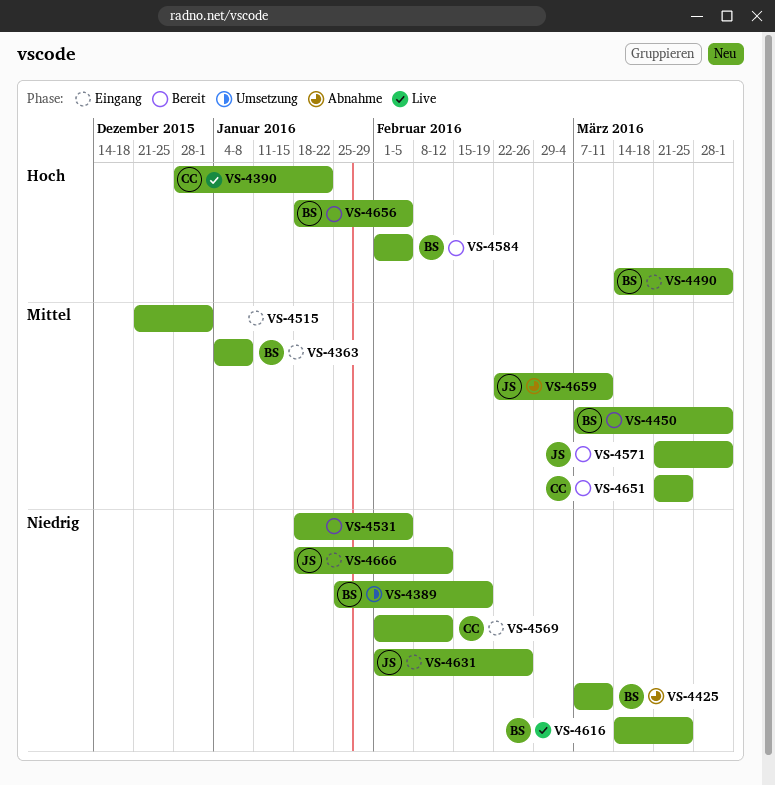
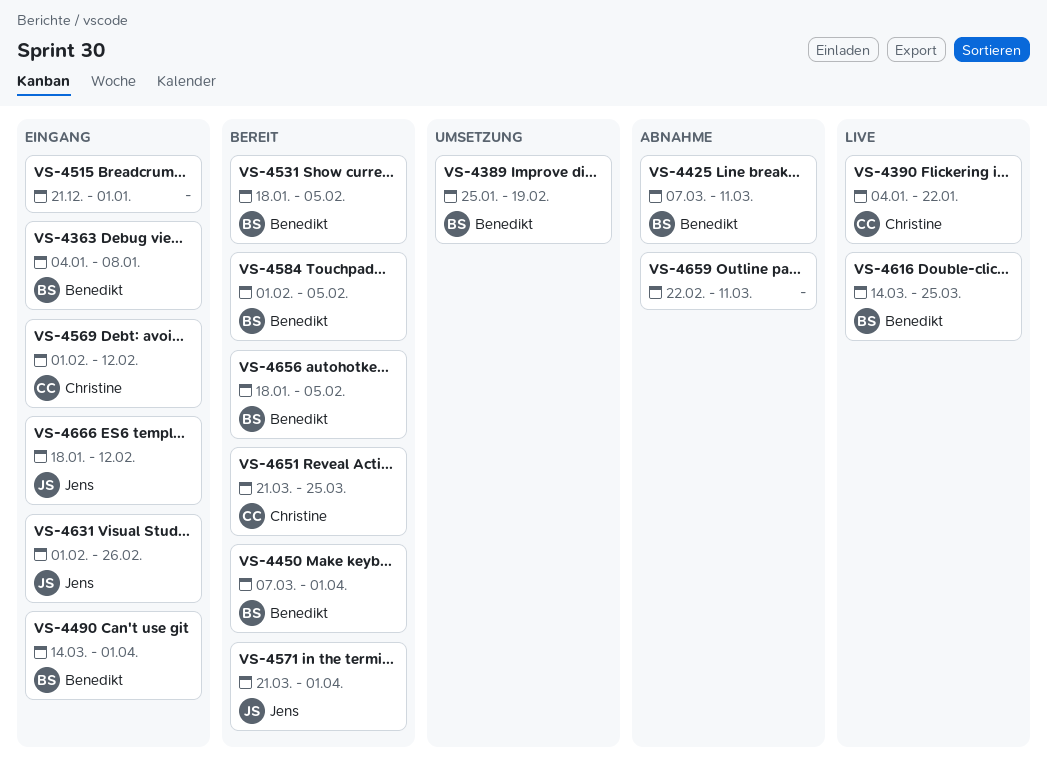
VS-4390, start: Dec 28 -> Jan 4
VS-4531, owner: none -> Benedikt
VS-4659, owner: Jens -> none

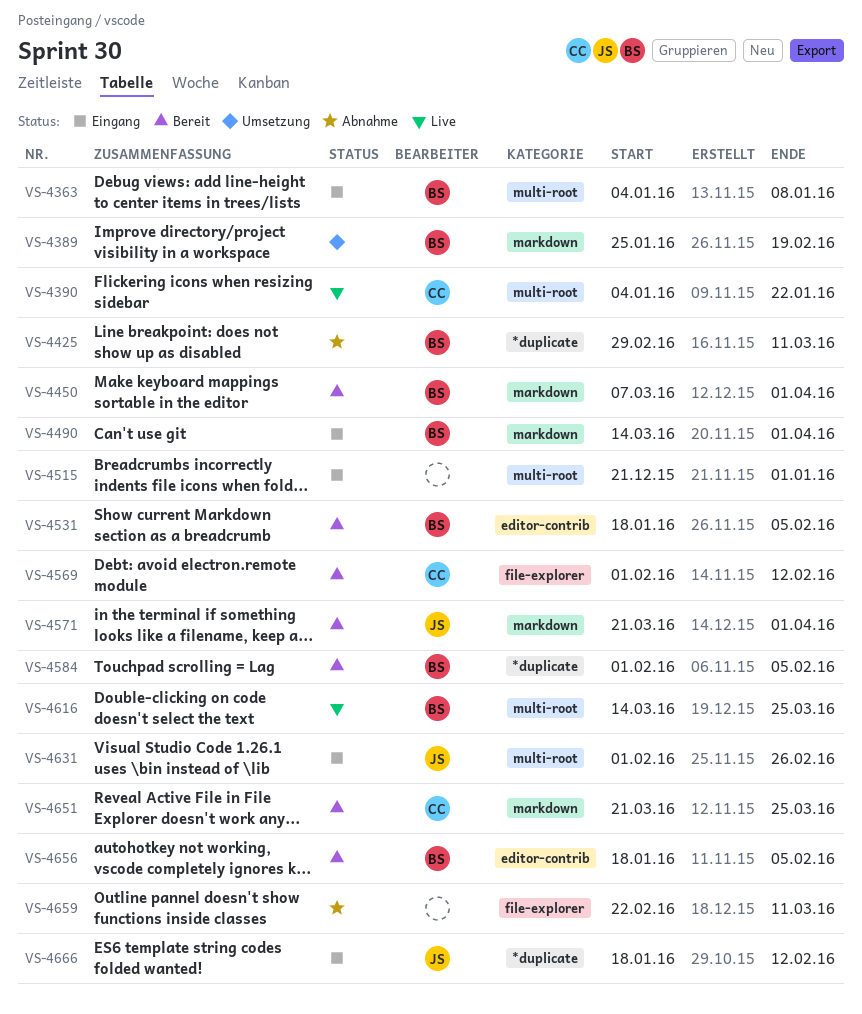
VS-4425, start: Mar 7 -> Feb 29
VS-4569, status: Eingang -> Bereit

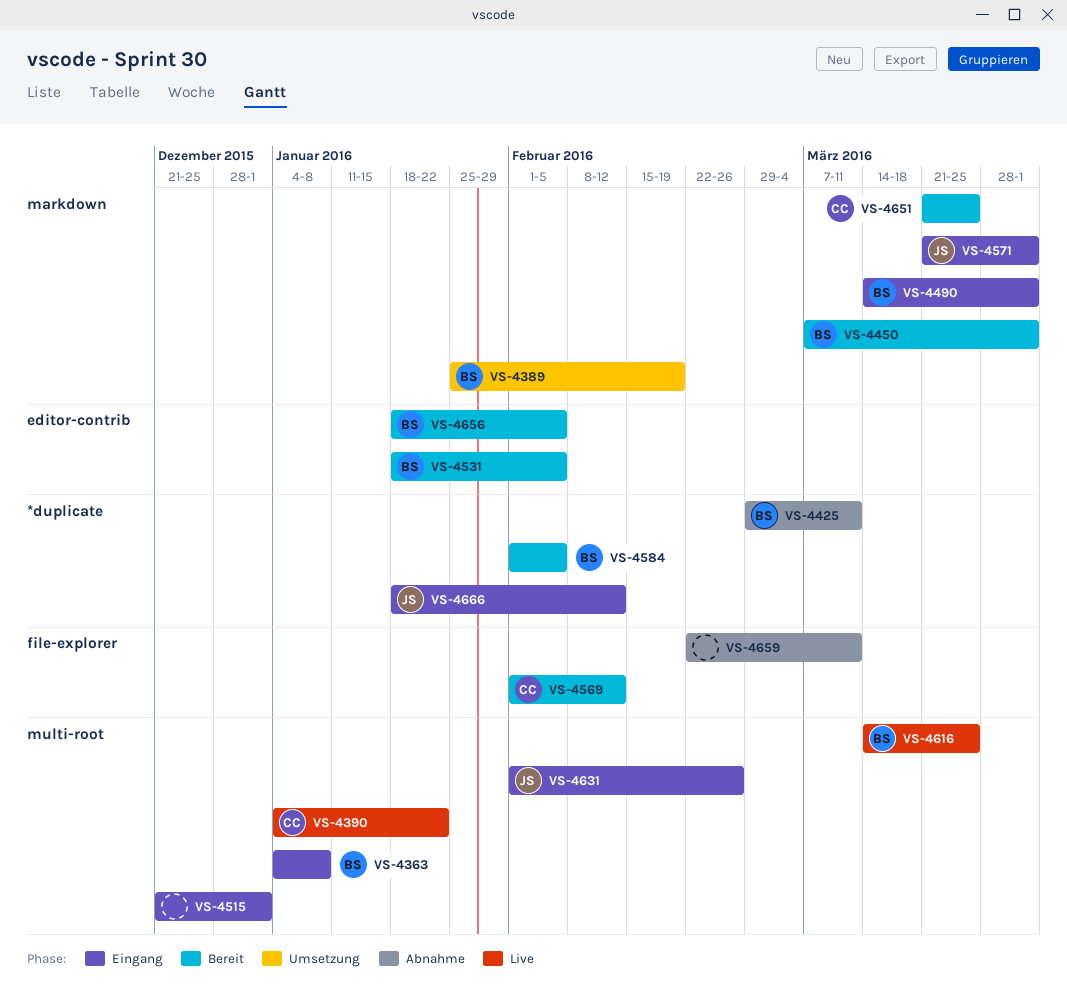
VS-4571, status: Bereit -> Eingang

